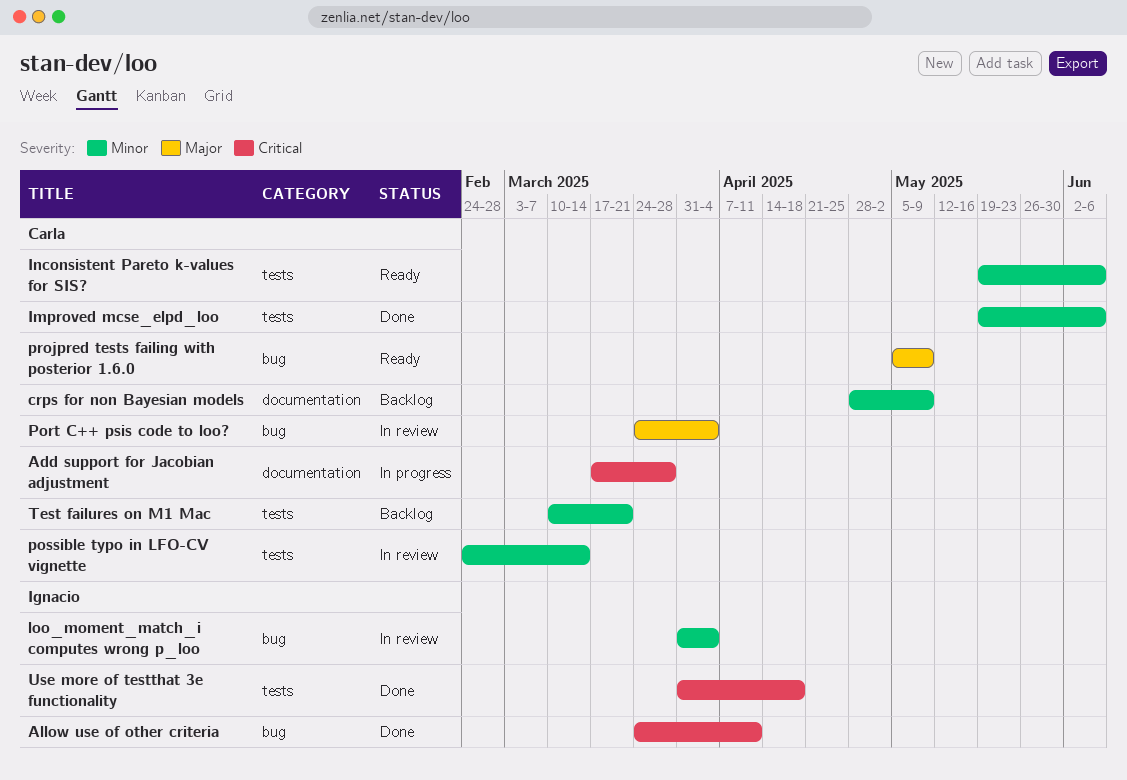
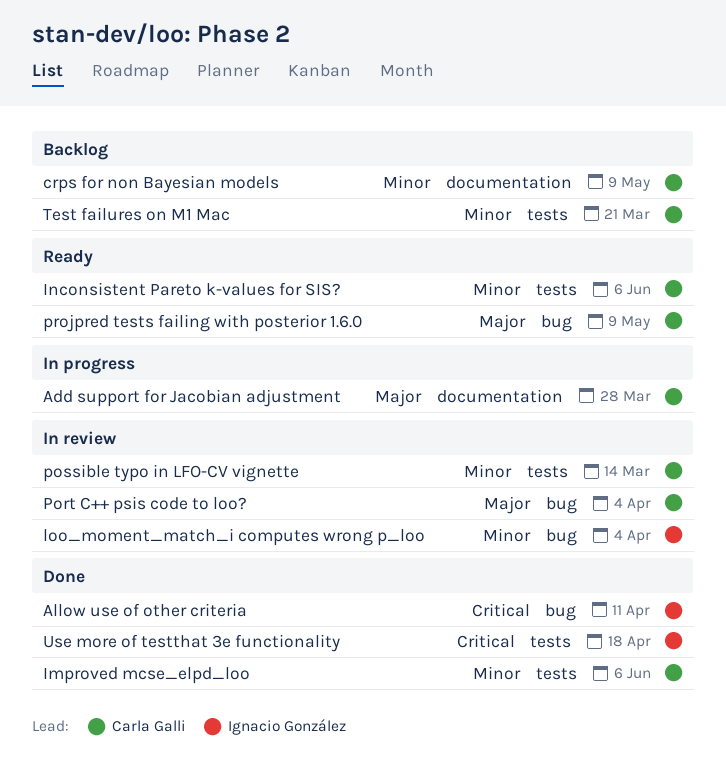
Add support for Jacobian adjustment, priority: Critical -> Major

